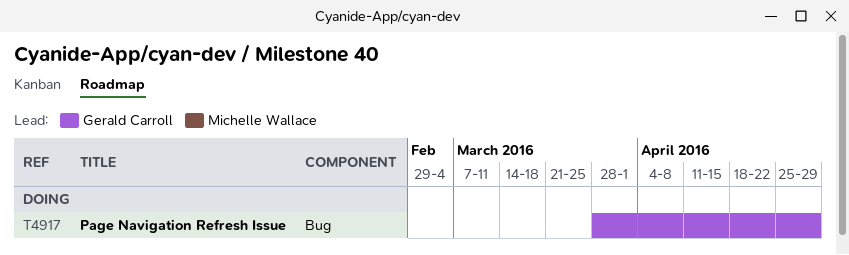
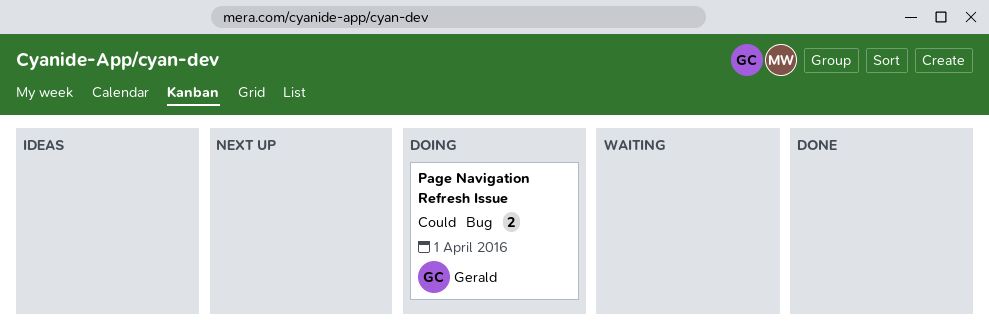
Page Navigation Refresh Issue, due: Apr 29 -> Apr 1

